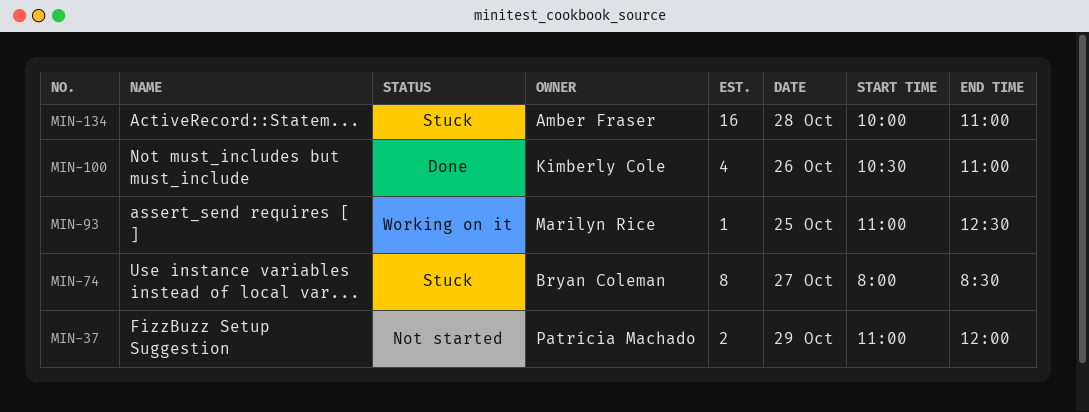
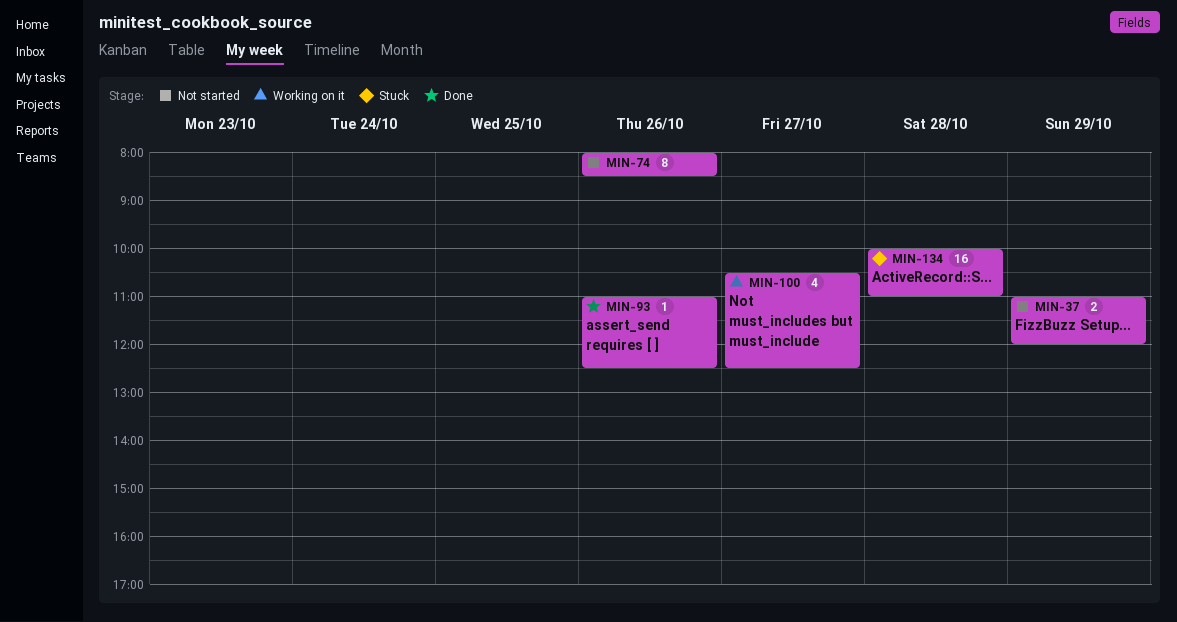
MIN-74, status: Stuck -> Not started
MIN-74, day: Oct 27 -> Oct 26
MIN-93, status: Working on it -> Done
MIN-93, day: Oct 25 -> Oct 26
MIN-100, status: Done -> Working on it
MIN-100, day: Oct 26 -> Oct 27
MIN-100, ends: 11:00 -> 12:30

